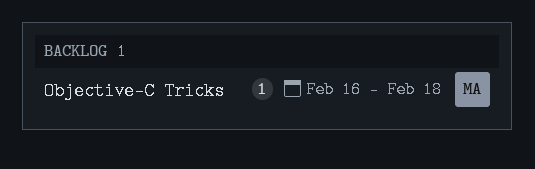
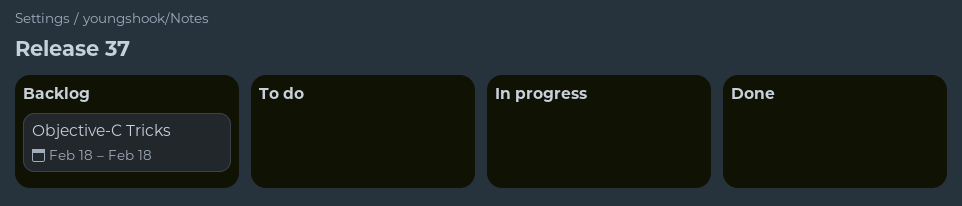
Objective-C Tricks, start: Feb 16 -> Feb 18

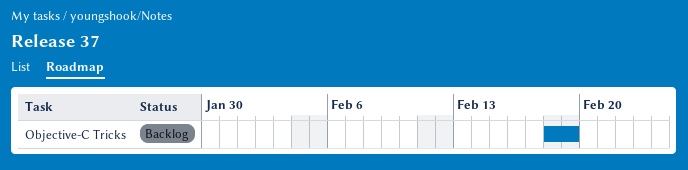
Objective-C Tricks, due: Feb 18 -> Feb 19

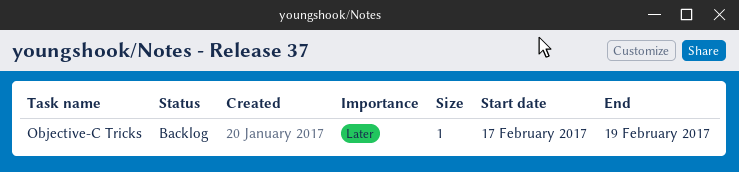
Objective-C Tricks, start: Feb 18 -> Feb 17

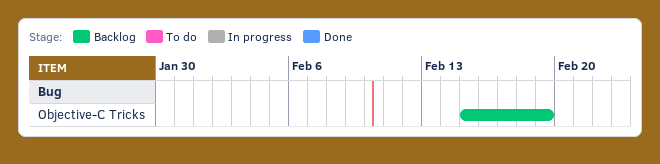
Objective-C Tricks, start: Feb 17 -> Feb 15

